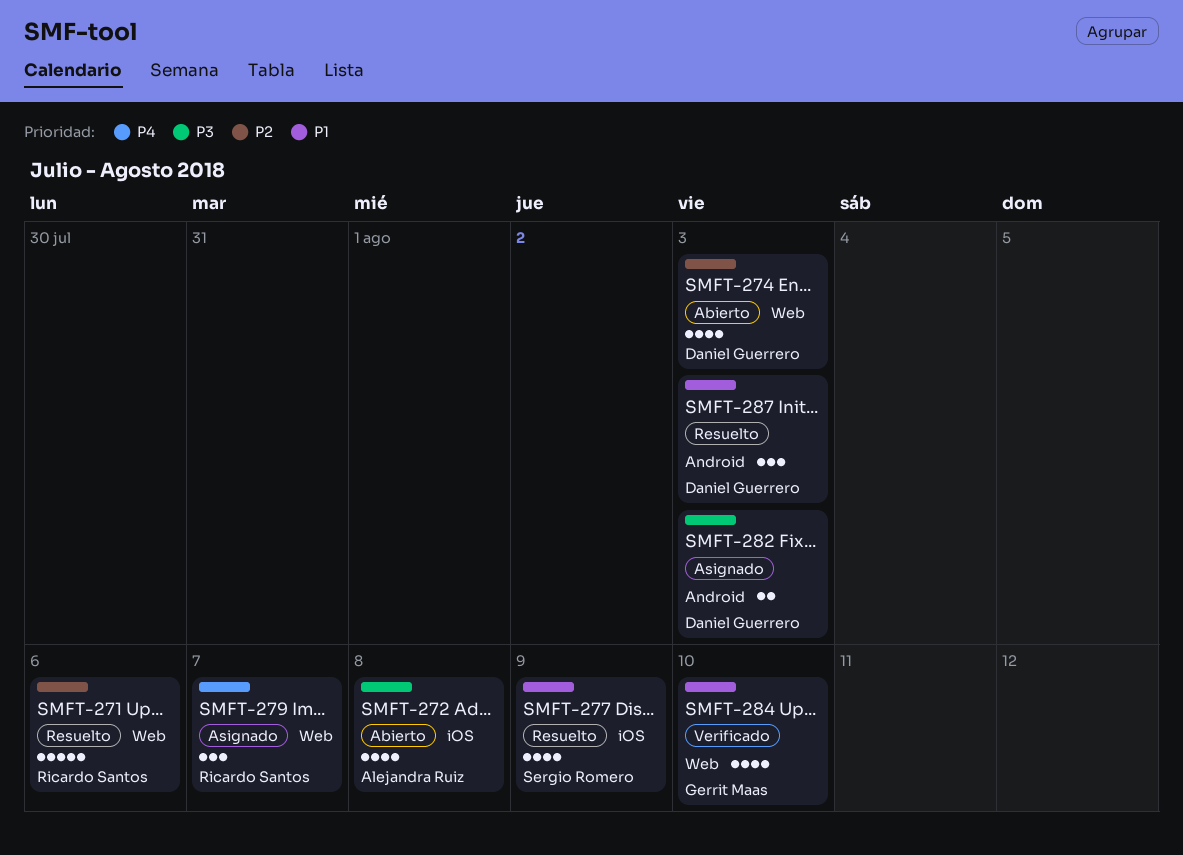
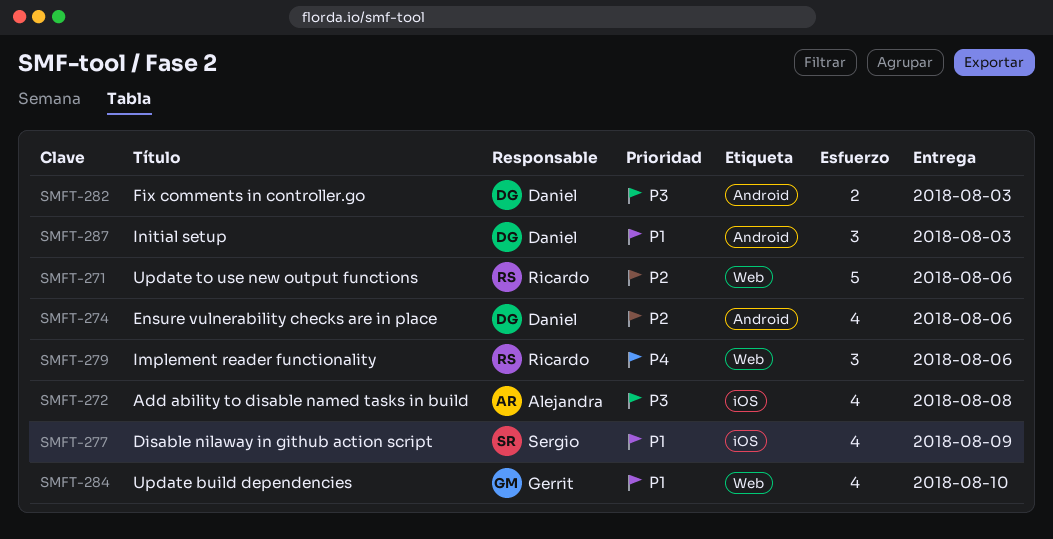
SMFT-274, label: Web -> Android
SMFT-274, due: Aug 3 -> Aug 6
SMFT-279, due: Aug 7 -> Aug 6

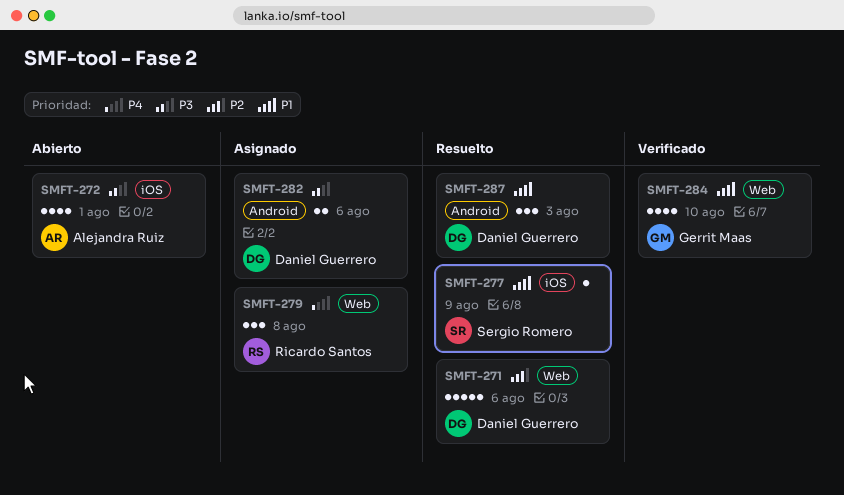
SMFT-271, owner: Ricardo Santos -> Daniel Guerrero
SMFT-272, due: Aug 8 -> Aug 1
SMFT-274: present -> none
SMFT-277, estimate: 4 -> 1
SMFT-279, due: Aug 6 -> Aug 8
SMFT-282, due: Aug 3 -> Aug 6

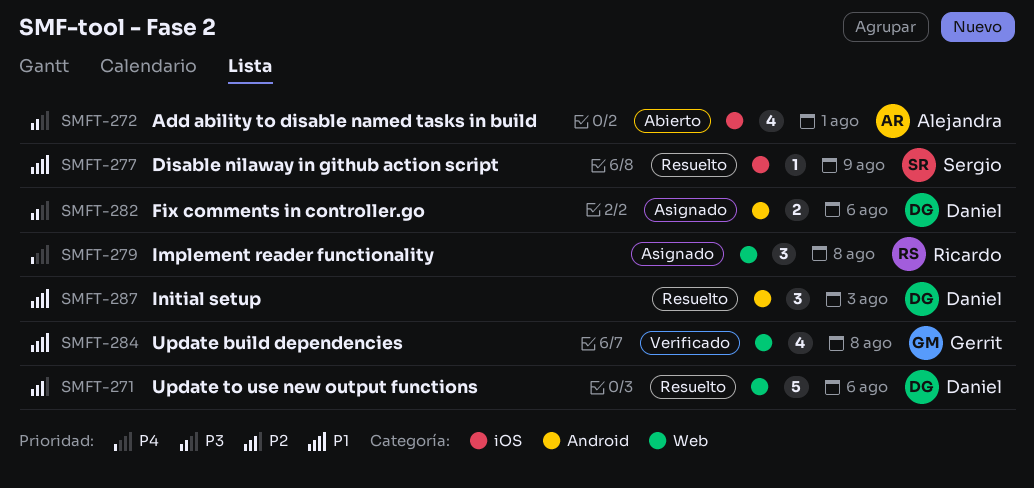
SMFT-284, due: Aug 10 -> Aug 8

